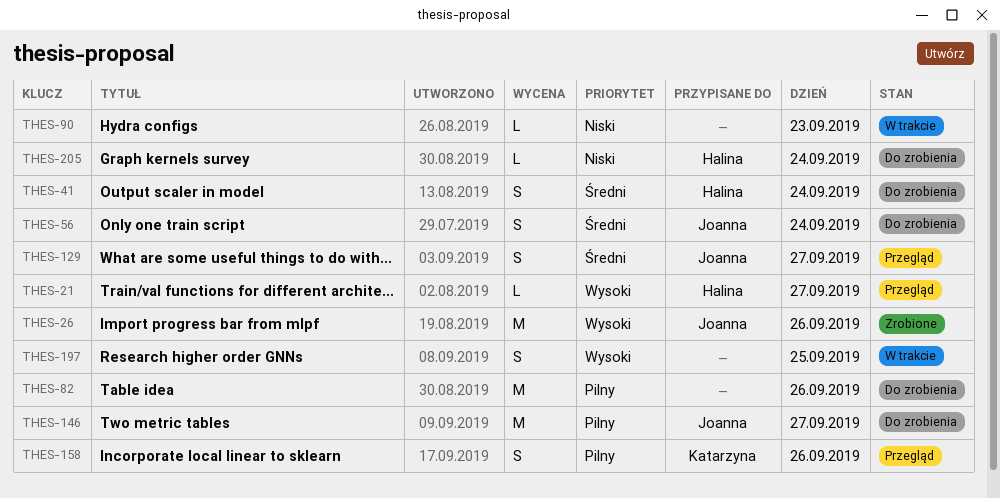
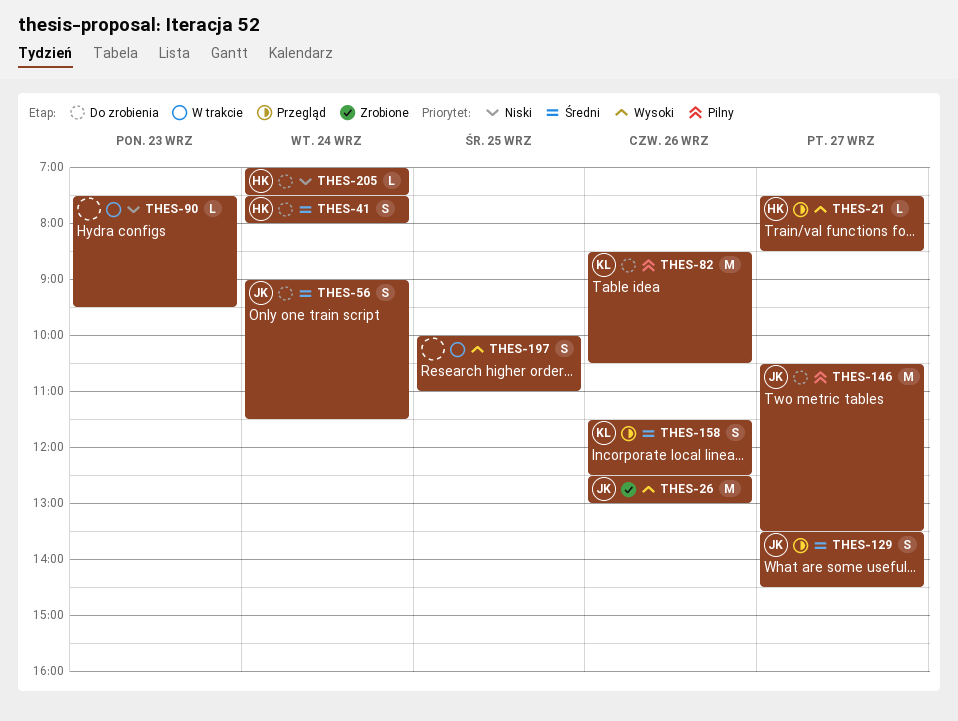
THES-82, owner: none -> Katarzyna
THES-158, priority: Pilny -> Średni

